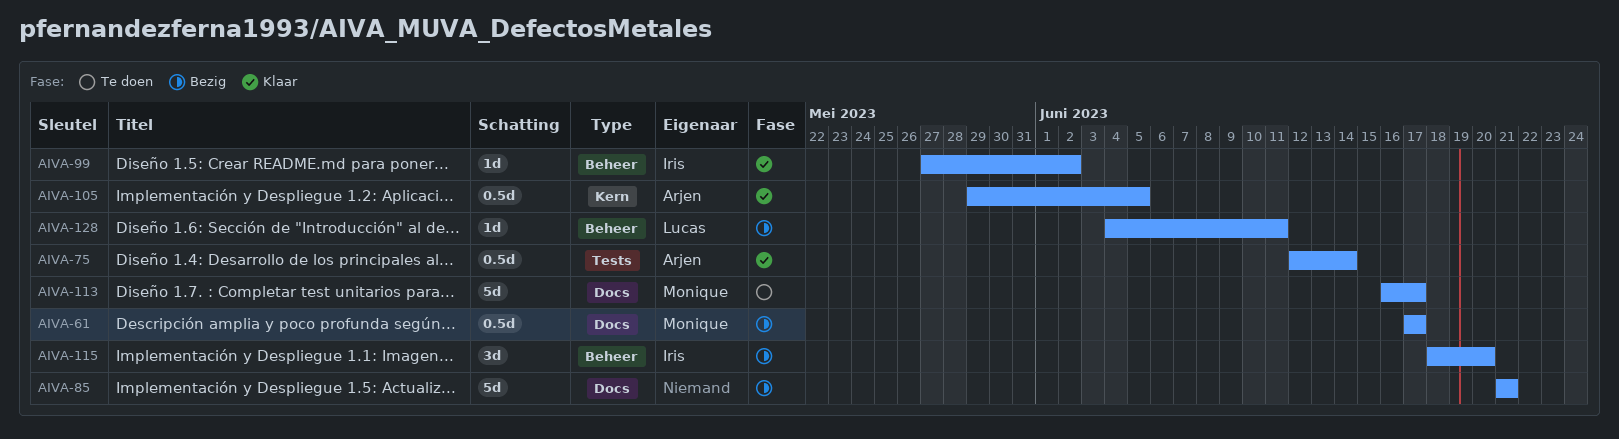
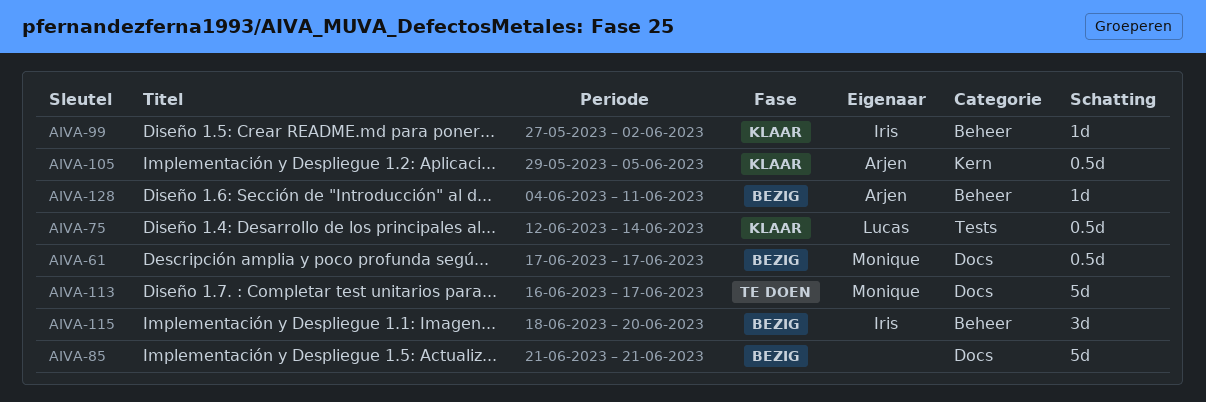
AIVA-75, owner: Arjen -> Lucas
AIVA-128, owner: Lucas -> Arjen

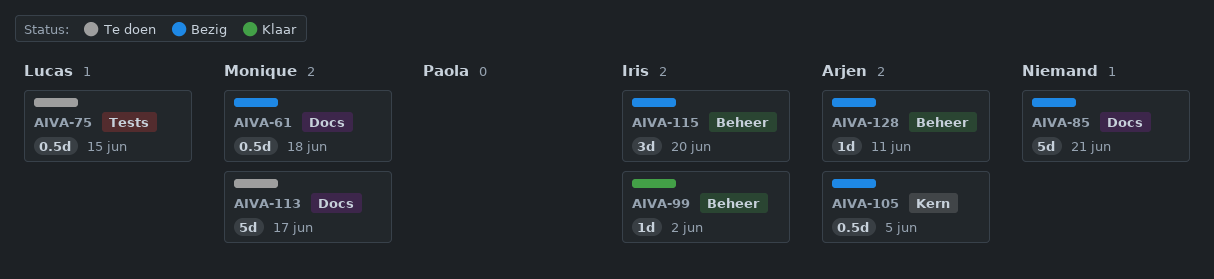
AIVA-61, due: Jun 17 -> Jun 18
AIVA-75, status: Klaar -> Te doen
AIVA-75, due: Jun 14 -> Jun 15
AIVA-105, status: Klaar -> Bezig

